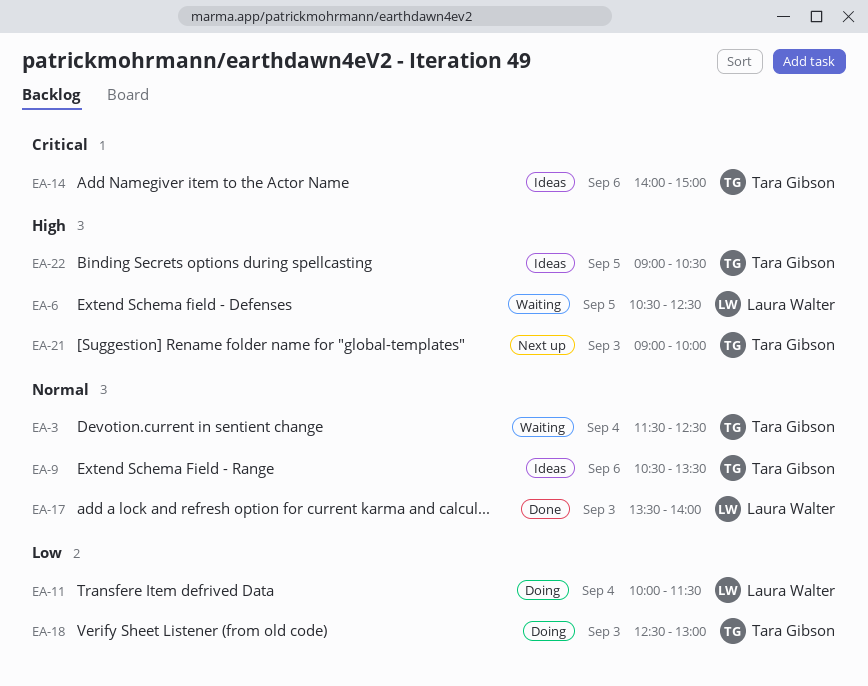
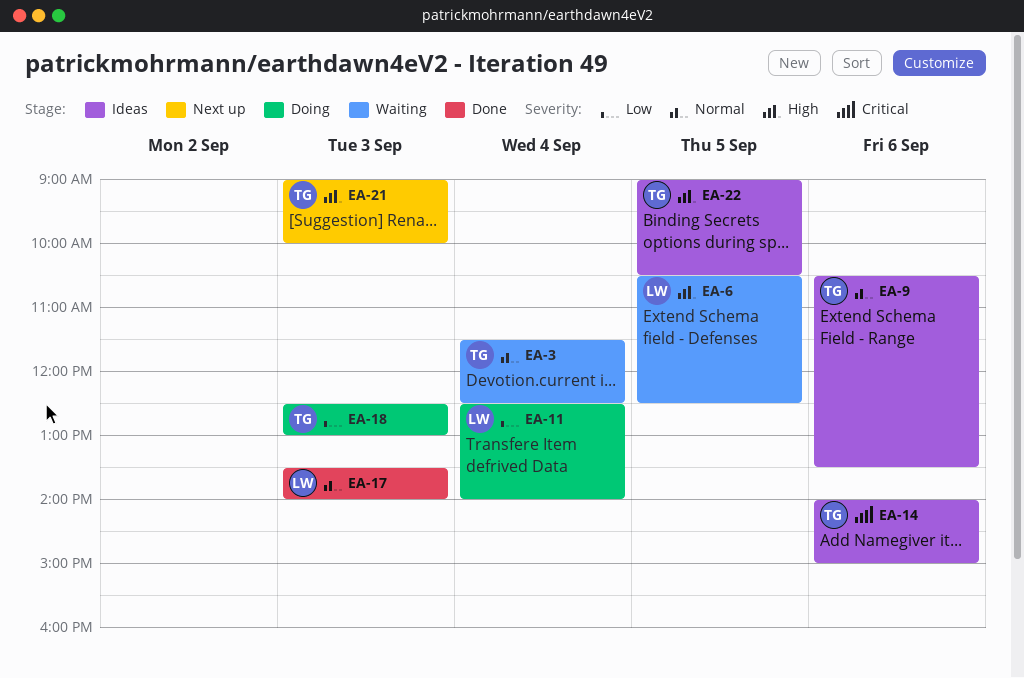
EA-11, begins: 10:00 -> 12:30
EA-11, ends: 11:30 -> 14:00

